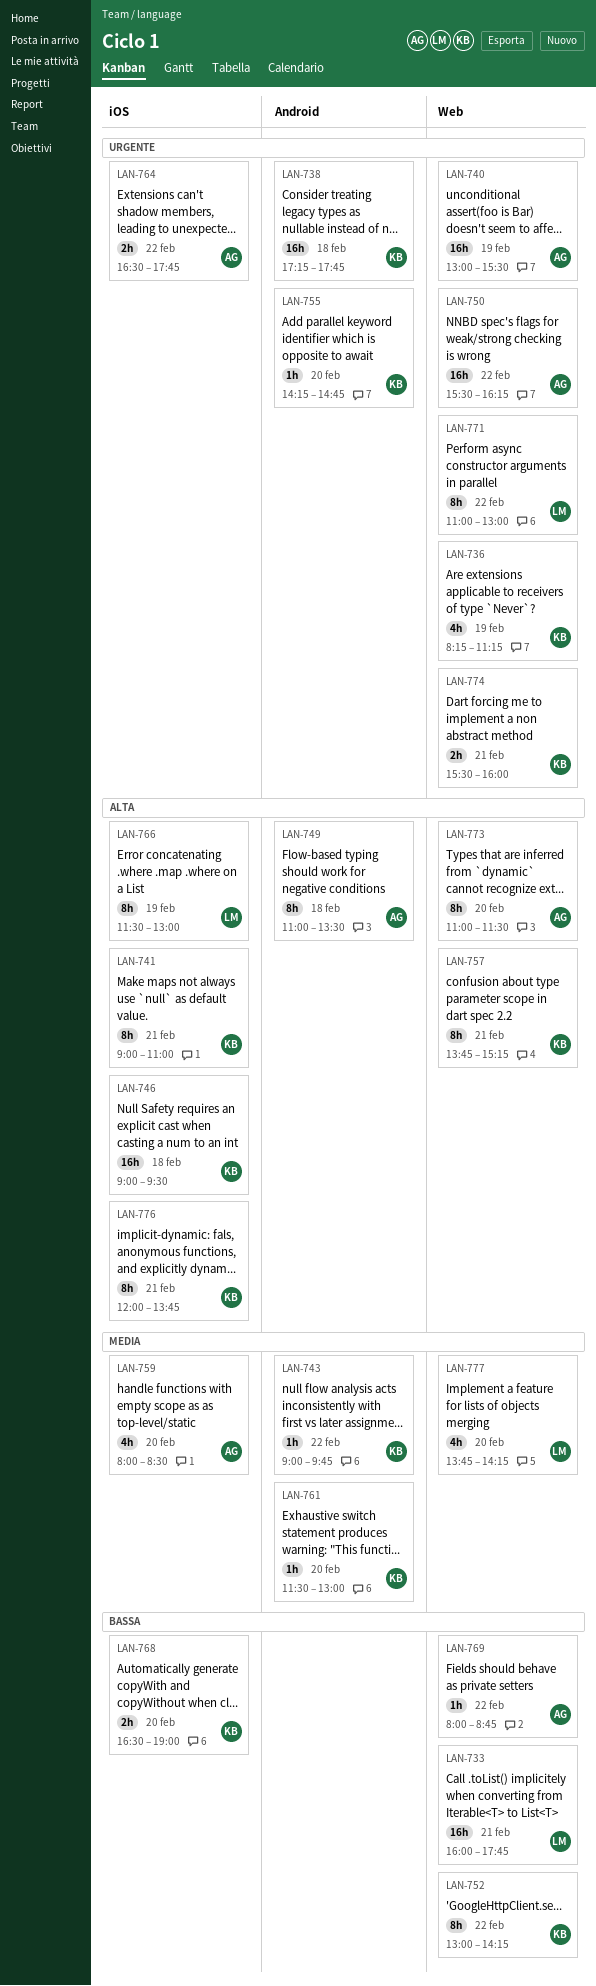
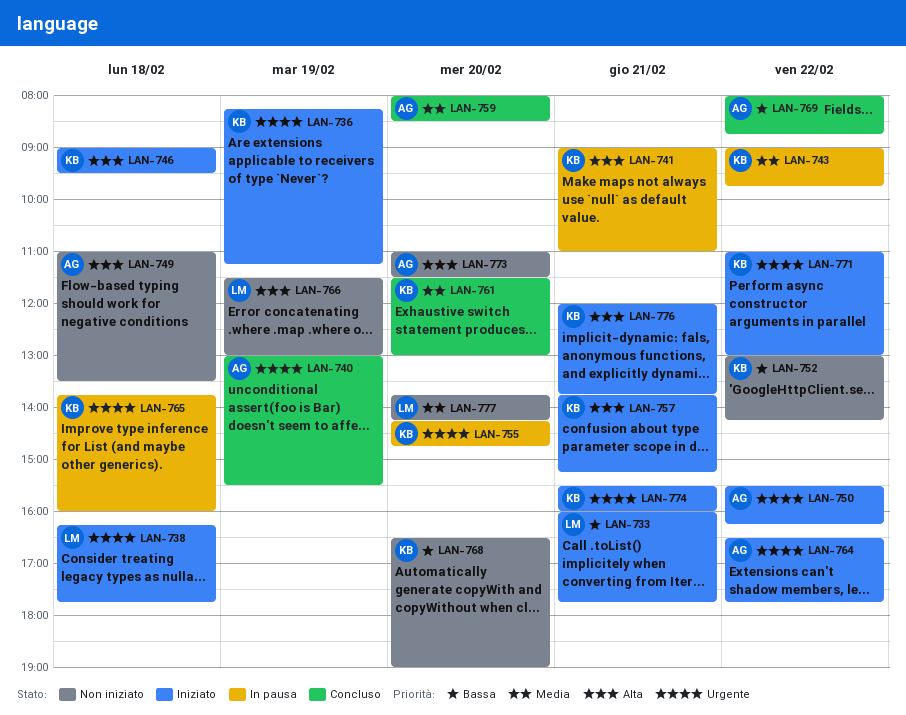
LAN-738, owner: KB -> LM
LAN-738, begins: 17:15 -> 16:15
LAN-765: none -> present
LAN-771, owner: LM -> KB

